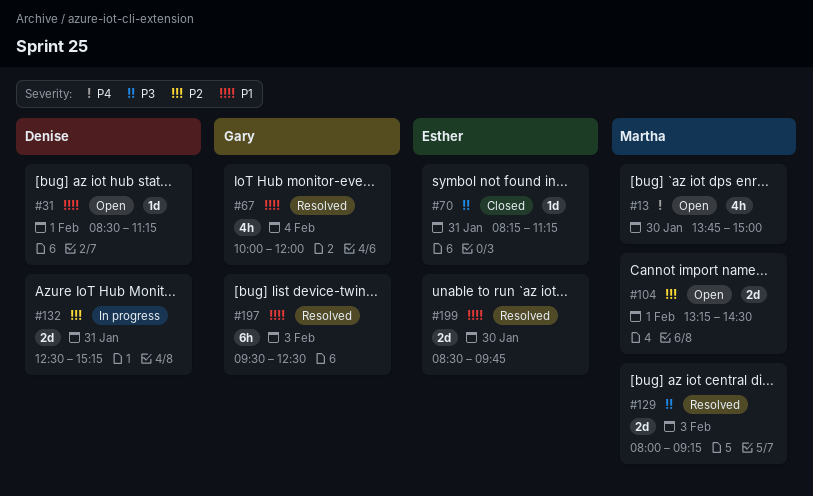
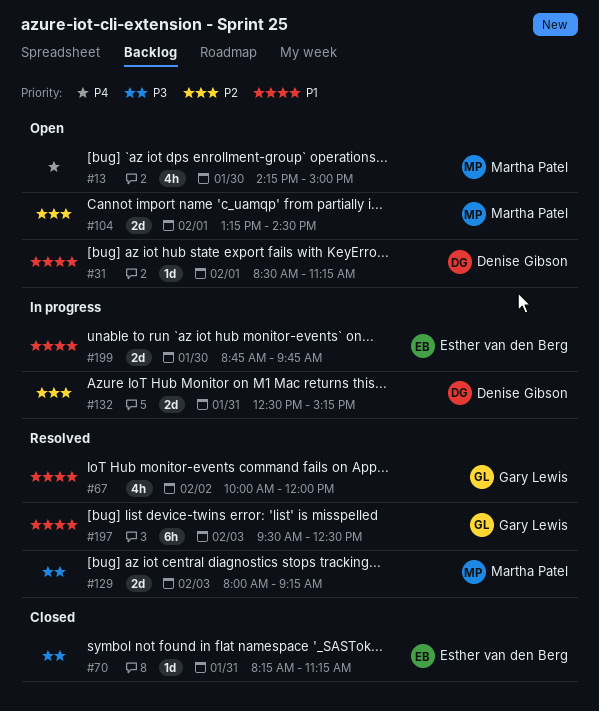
#13, begins: 13:45 -> 14:15
#67, day: Feb 4 -> Feb 2
#199, status: Resolved -> In progress
#199, begins: 08:30 -> 08:45

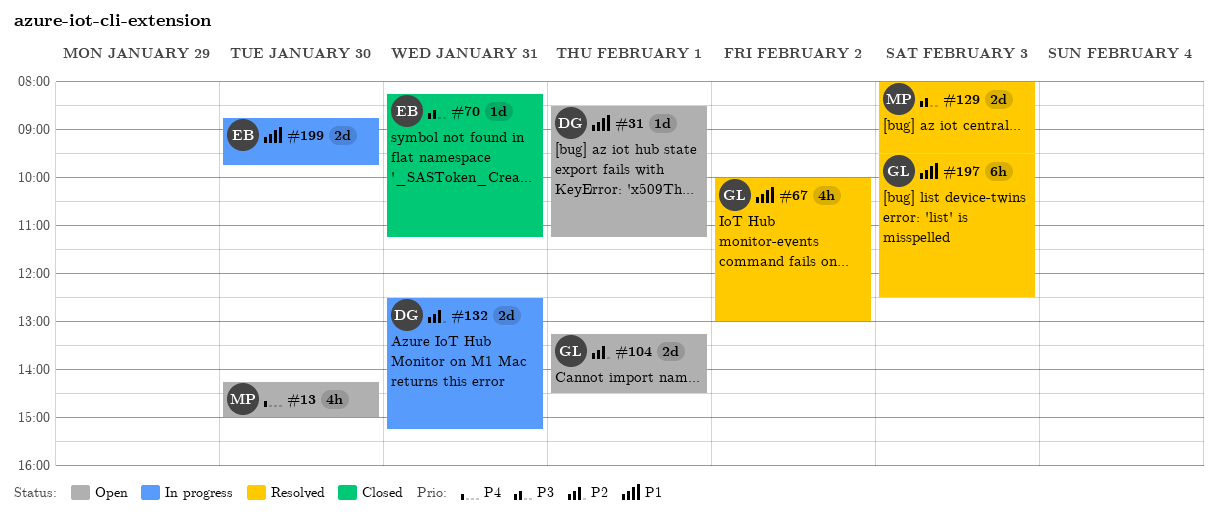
#67, ends: 12:00 -> 13:00
#104, owner: Martha Patel -> Gary Lewis
#129, ends: 09:15 -> 09:30

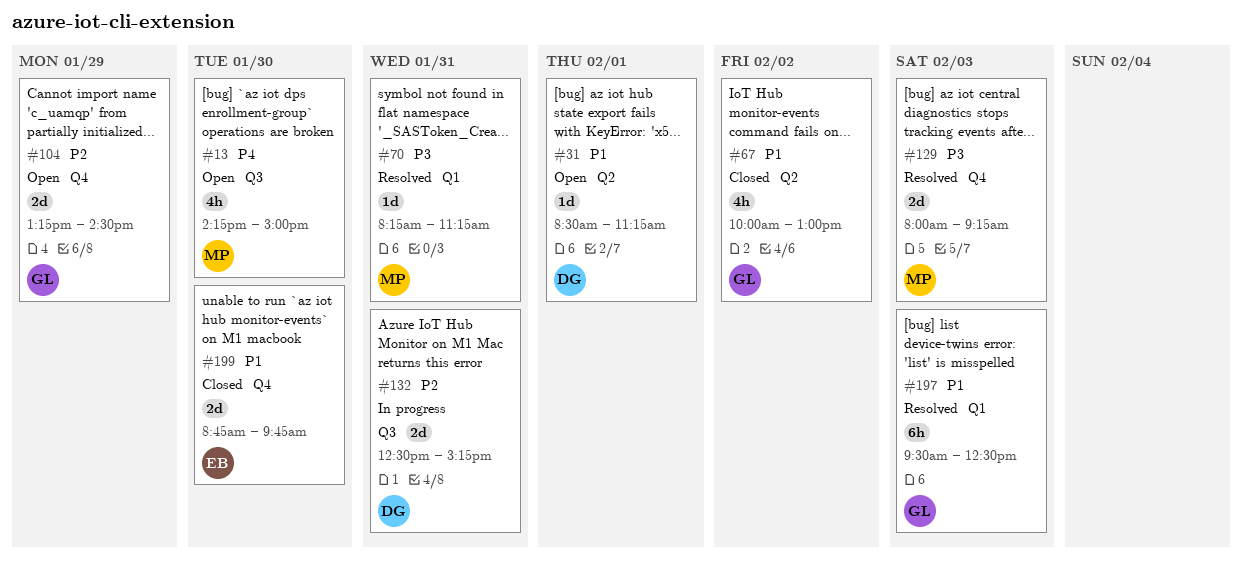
#67, status: Resolved -> Closed
#70, status: Closed -> Resolved
#70, owner: EB -> MP
#104, day: Feb 1 -> Jan 29
#129, ends: 09:30 -> 09:15
#199, status: In progress -> Closed

